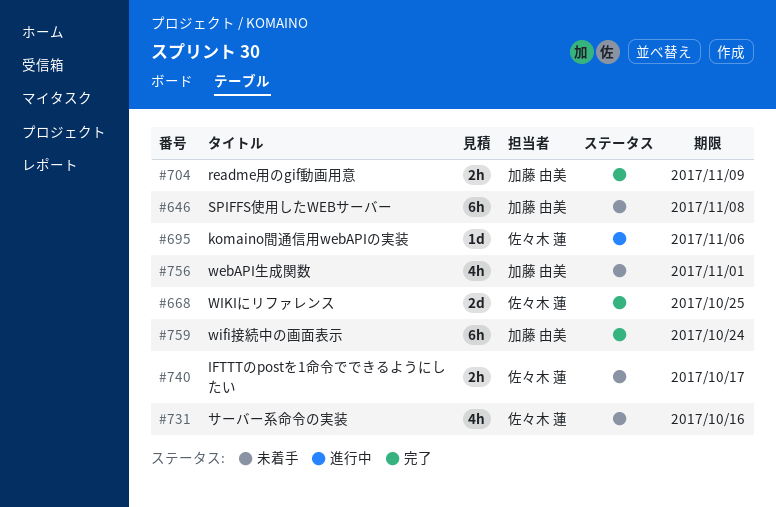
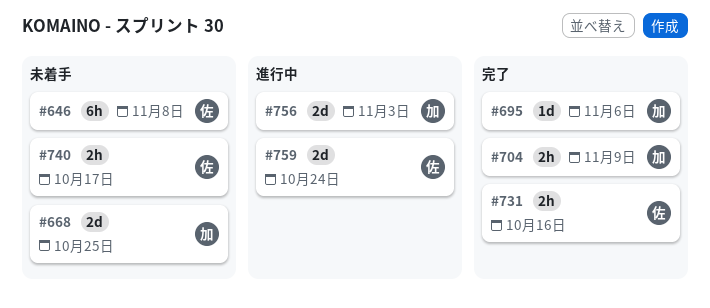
#646, owner: 加藤 由美 -> 佐々木 蓮
#668, status: 完了 -> 未着手
#668, owner: 佐々木 蓮 -> 加藤 由美
#695, status: 進行中 -> 完了
#695, owner: 佐々木 蓮 -> 加藤 由美
#731, status: 未着手 -> 完了
#731, estimate: 4h -> 2h
#756, status: 未着手 -> 進行中
#756, estimate: 4h -> 2d
#756, due: Nov 1 -> Nov 3
#759, status: 完了 -> 進行中
#759, owner: 加藤 由美 -> 佐々木 蓮
#759, estimate: 6h -> 2d

